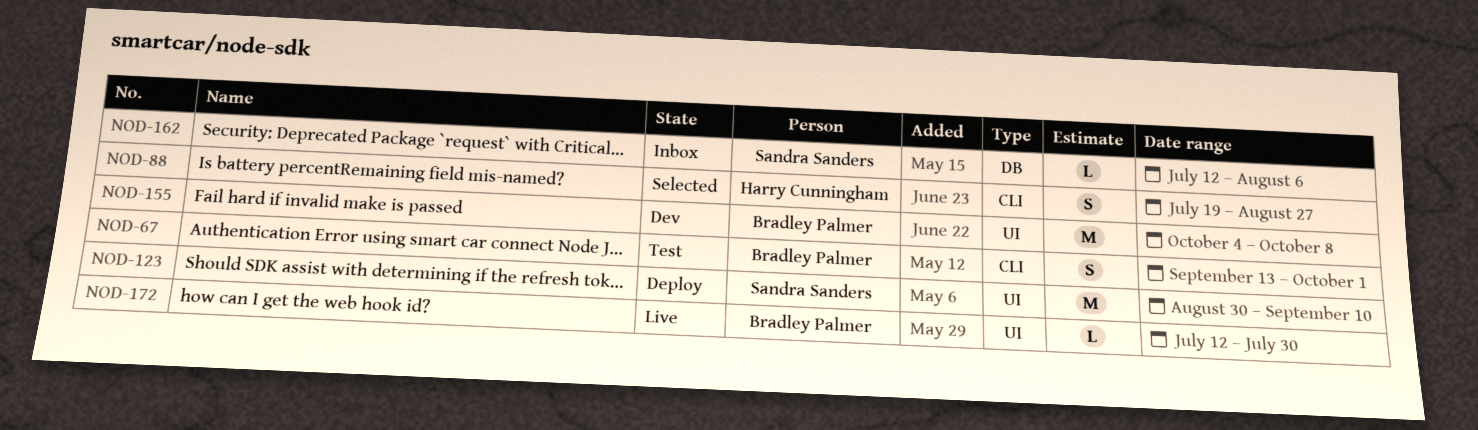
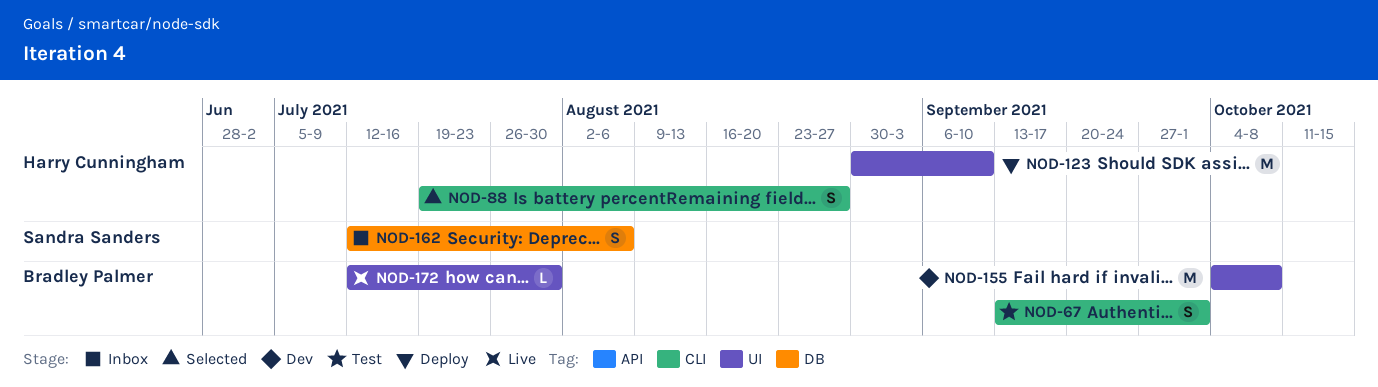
NOD-123, owner: Sandra Sanders -> Harry Cunningham
NOD-162, estimate: L -> S

